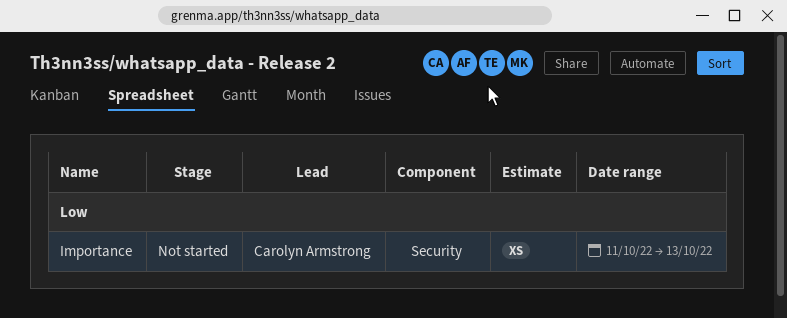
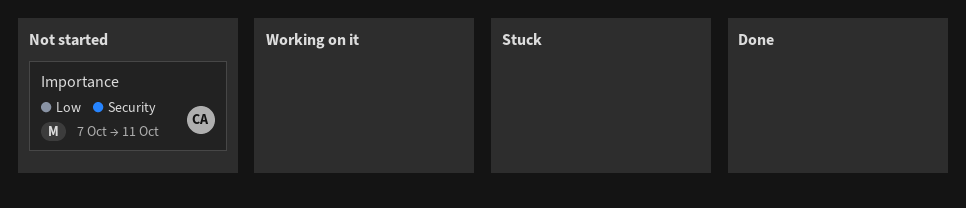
Importance, estimate: XS -> M
Importance, start: Oct 11 -> Oct 7
Importance, due: Oct 13 -> Oct 11

